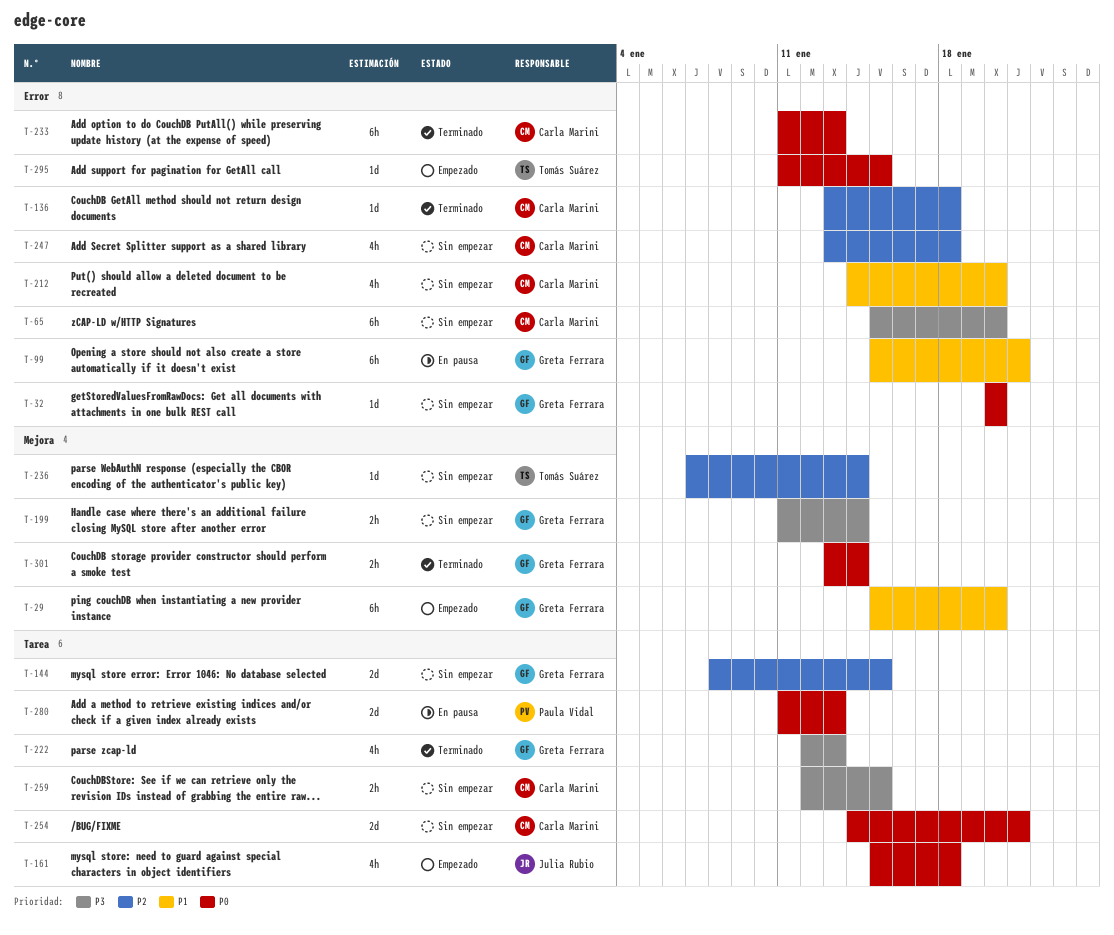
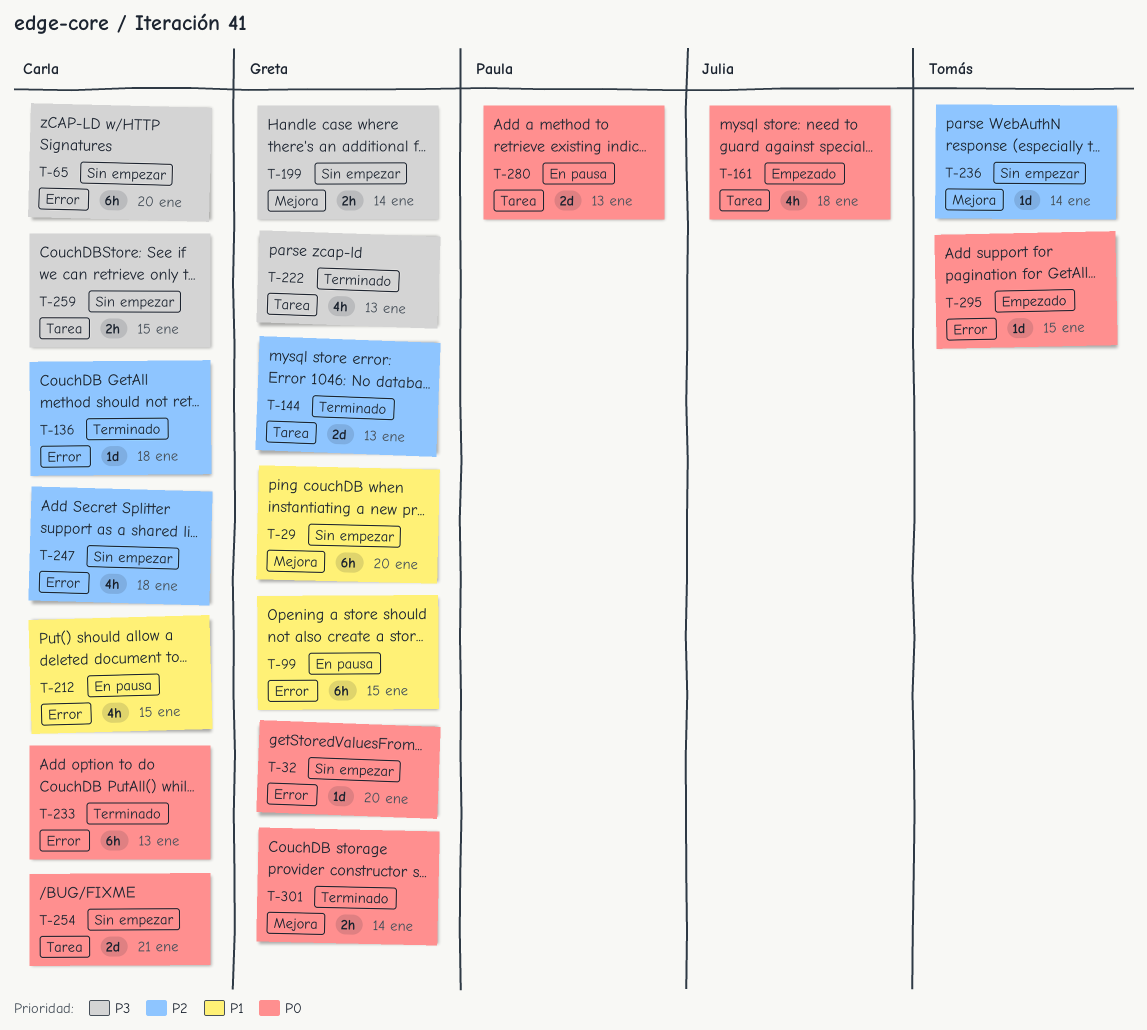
T-29, status: Empezado -> Sin empezar
T-99, due: Jan 21 -> Jan 15
T-144, status: Sin empezar -> Terminado
T-144, due: Jan 15 -> Jan 13
T-212, status: Sin empezar -> En pausa
T-212, due: Jan 20 -> Jan 15

